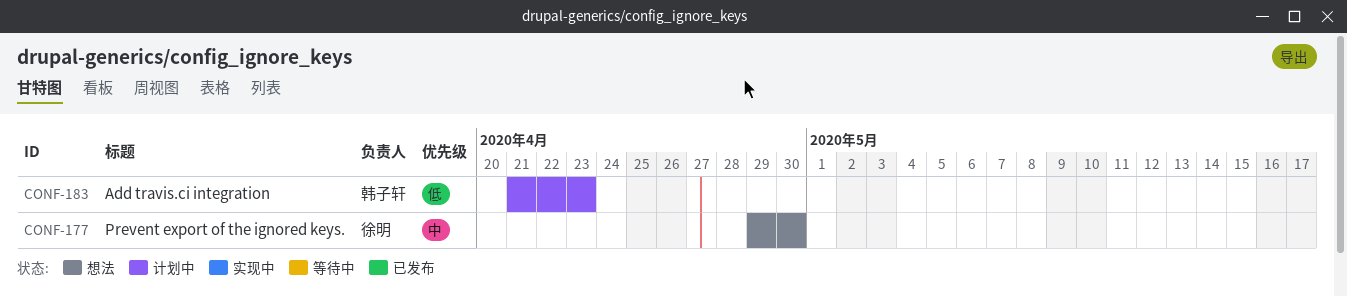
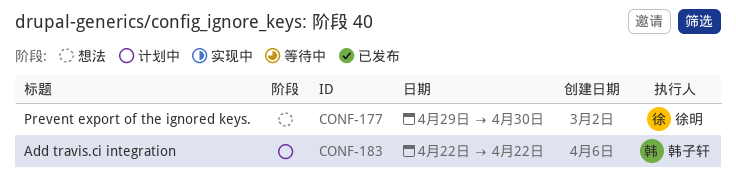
CONF-183, start: Apr 21 -> Apr 22
CONF-183, due: Apr 23 -> Apr 22

